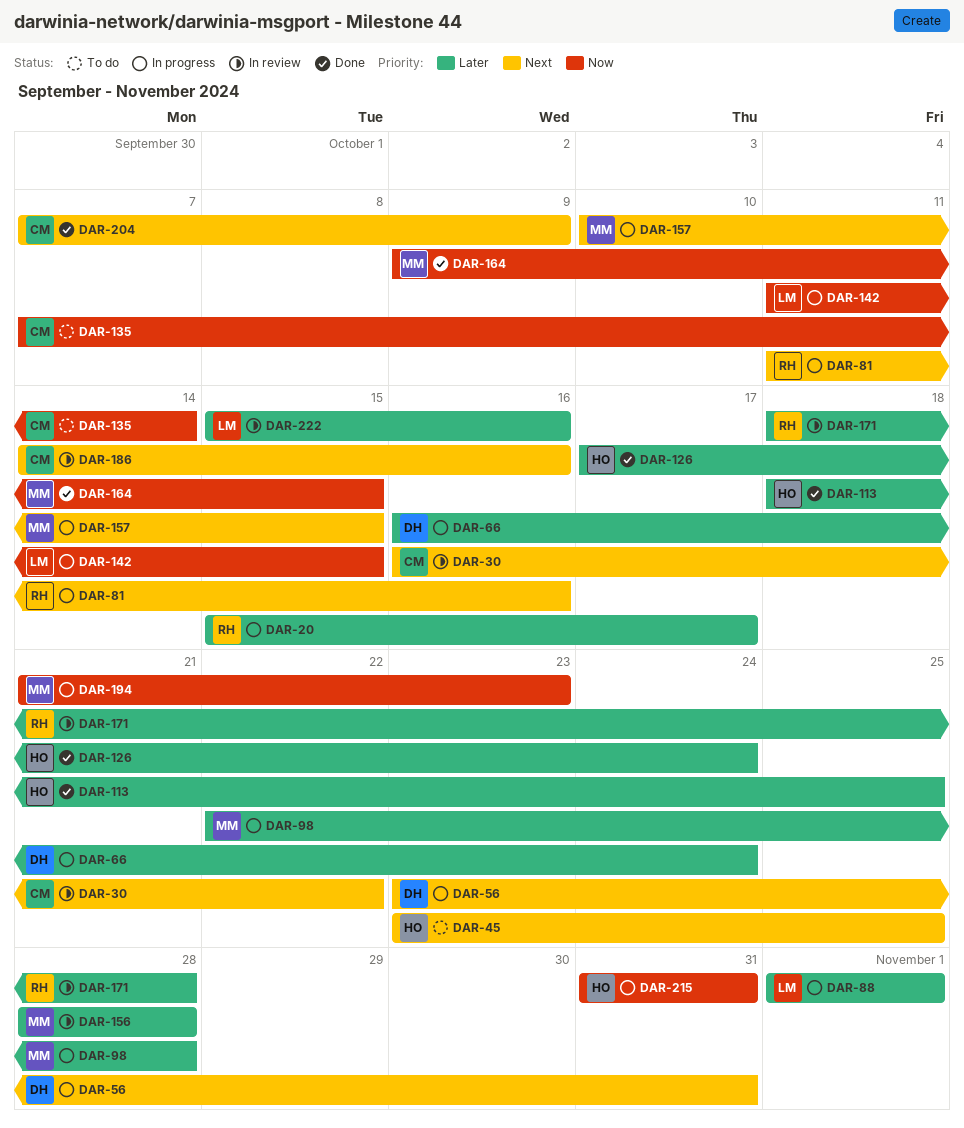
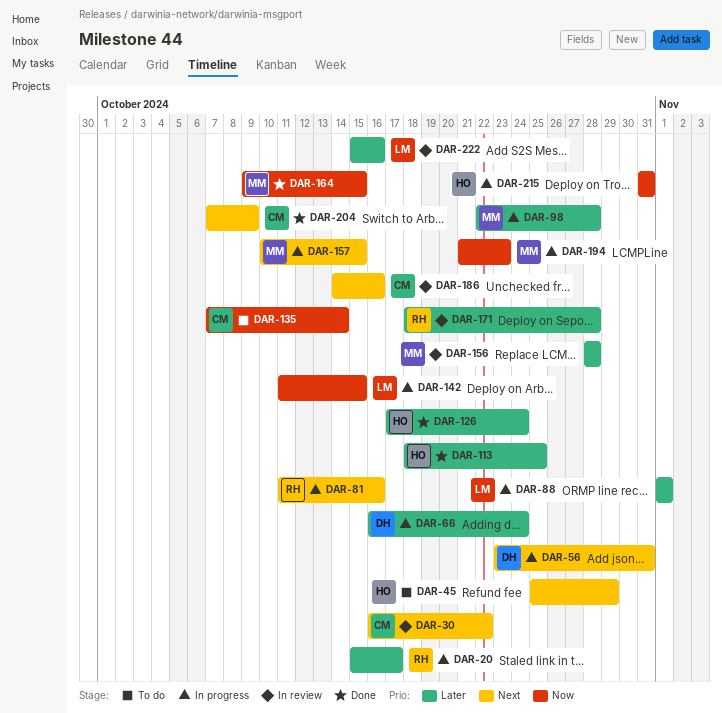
DAR-45, start: Oct 23 -> Oct 25
DAR-45, due: Oct 25 -> Oct 29

